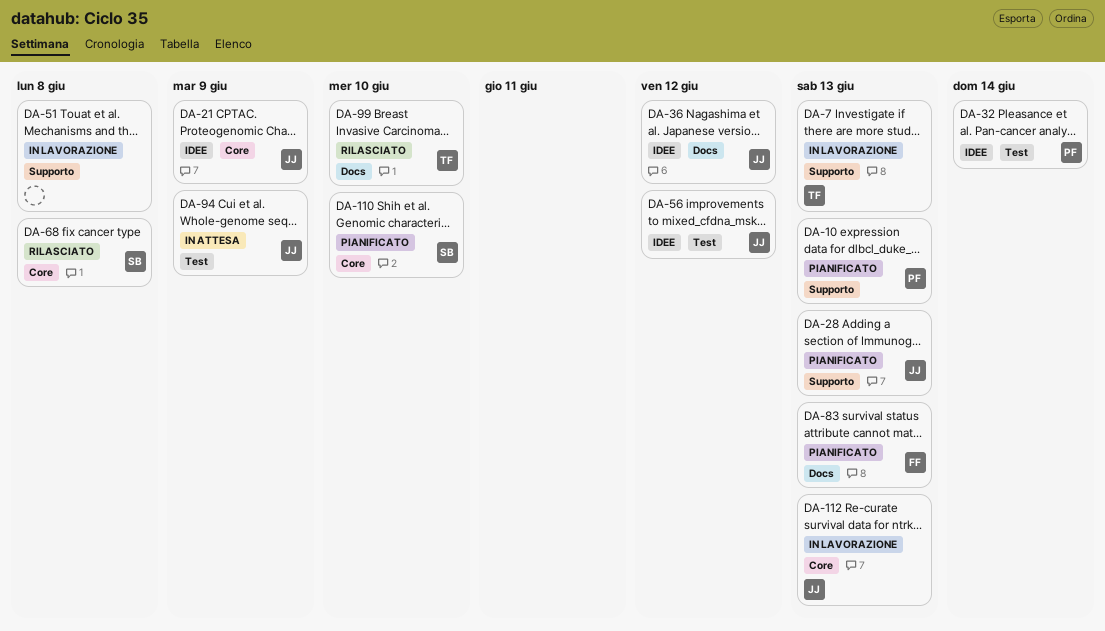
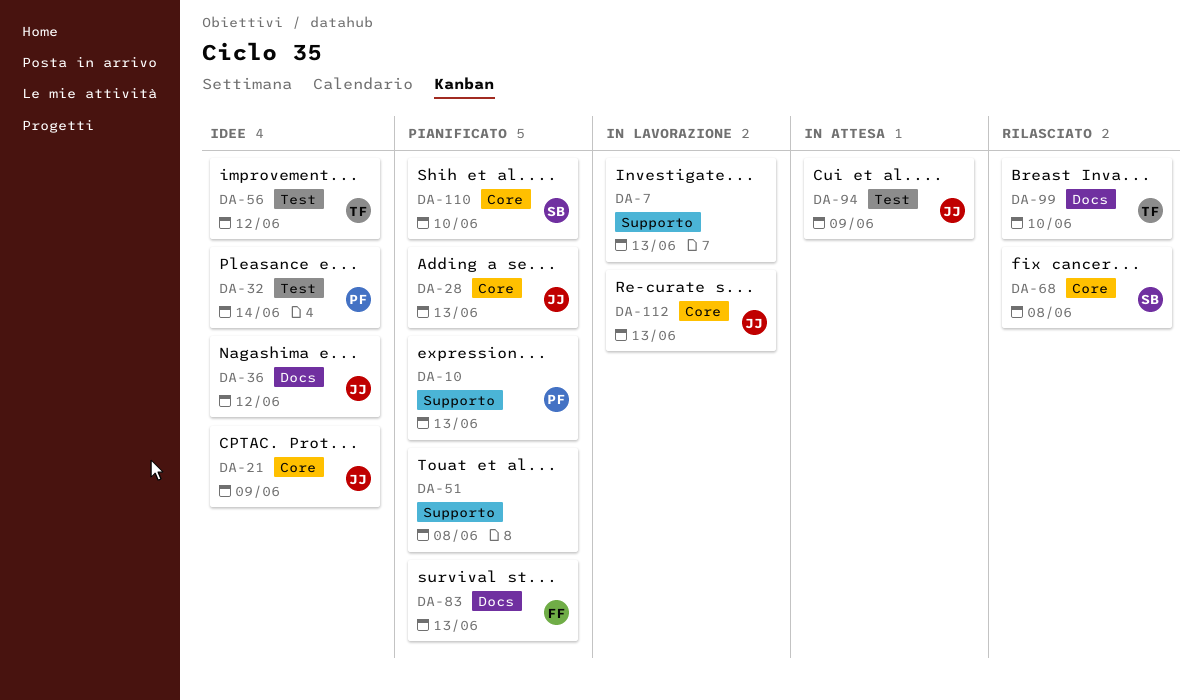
DA-7, owner: TF -> none
DA-28, label: Supporto -> Core
DA-51, status: In lavorazione -> Pianificato
DA-56, owner: JJ -> TF

